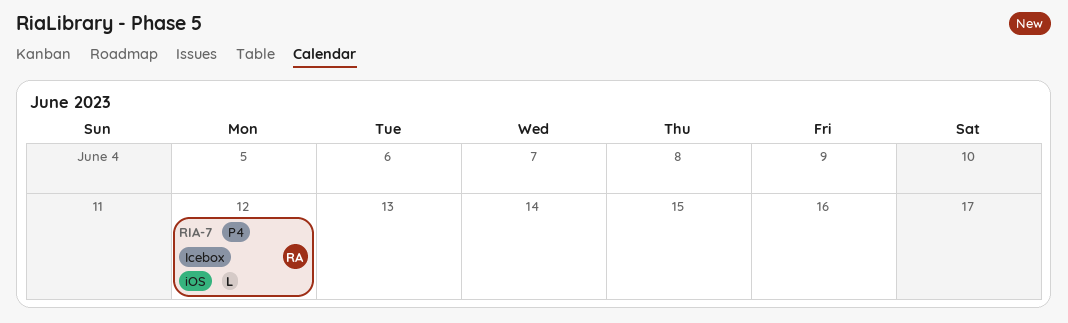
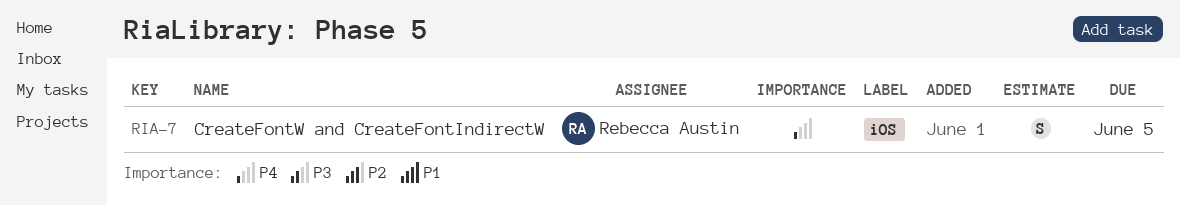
RIA-7, estimate: L -> S
RIA-7, due: Jun 12 -> Jun 5

